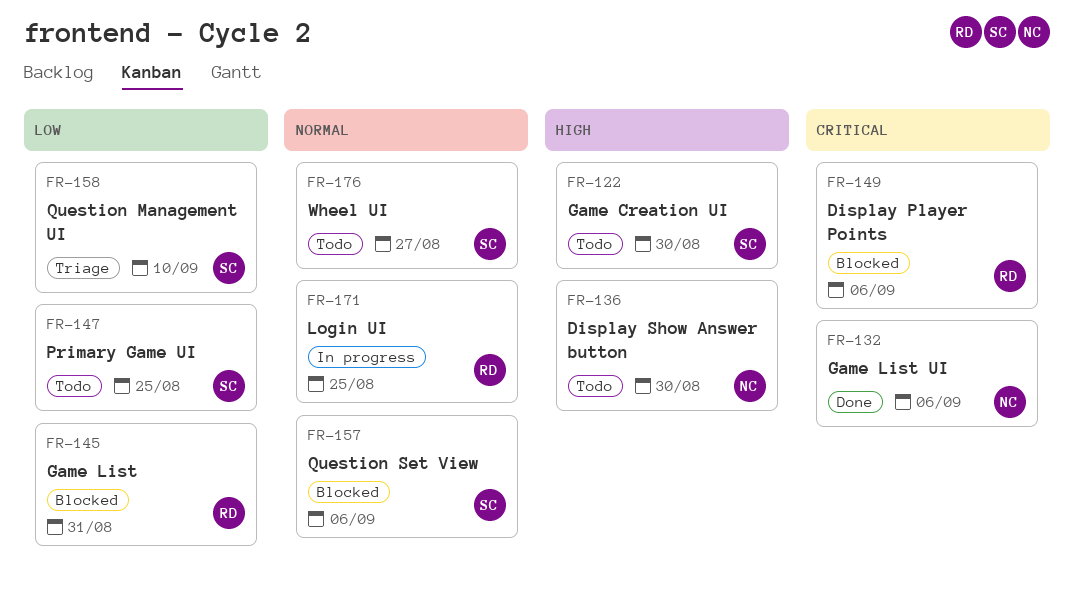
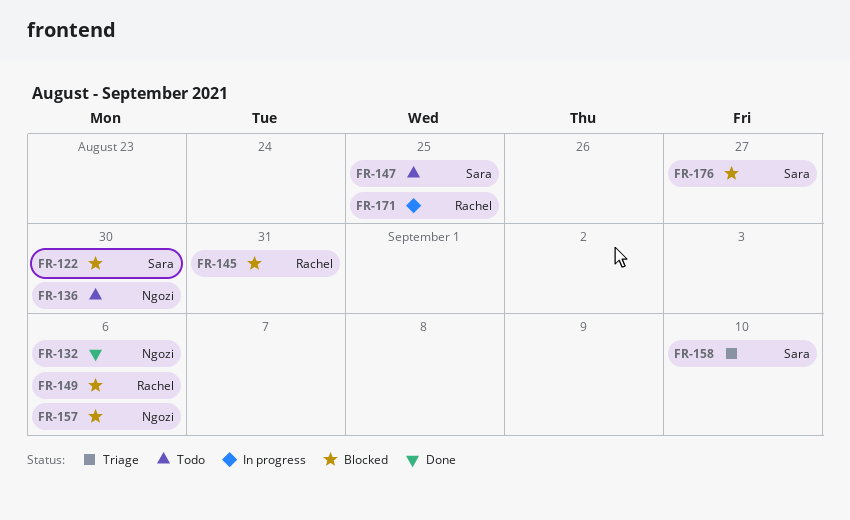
FR-122, status: Todo -> Blocked
FR-157, owner: Sara -> Ngozi
FR-176, status: Todo -> Blocked

